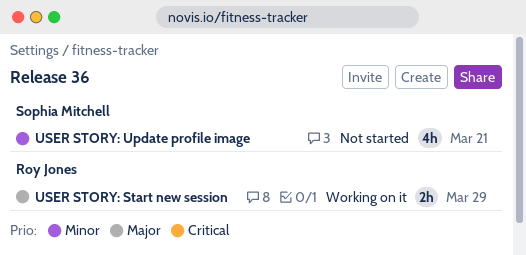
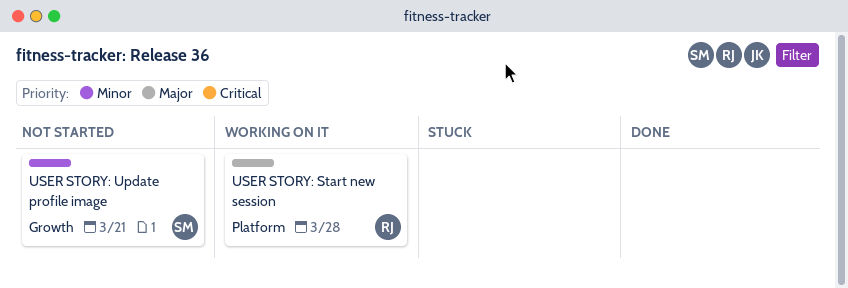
USER STORY: Start new session, due: Mar 29 -> Mar 28

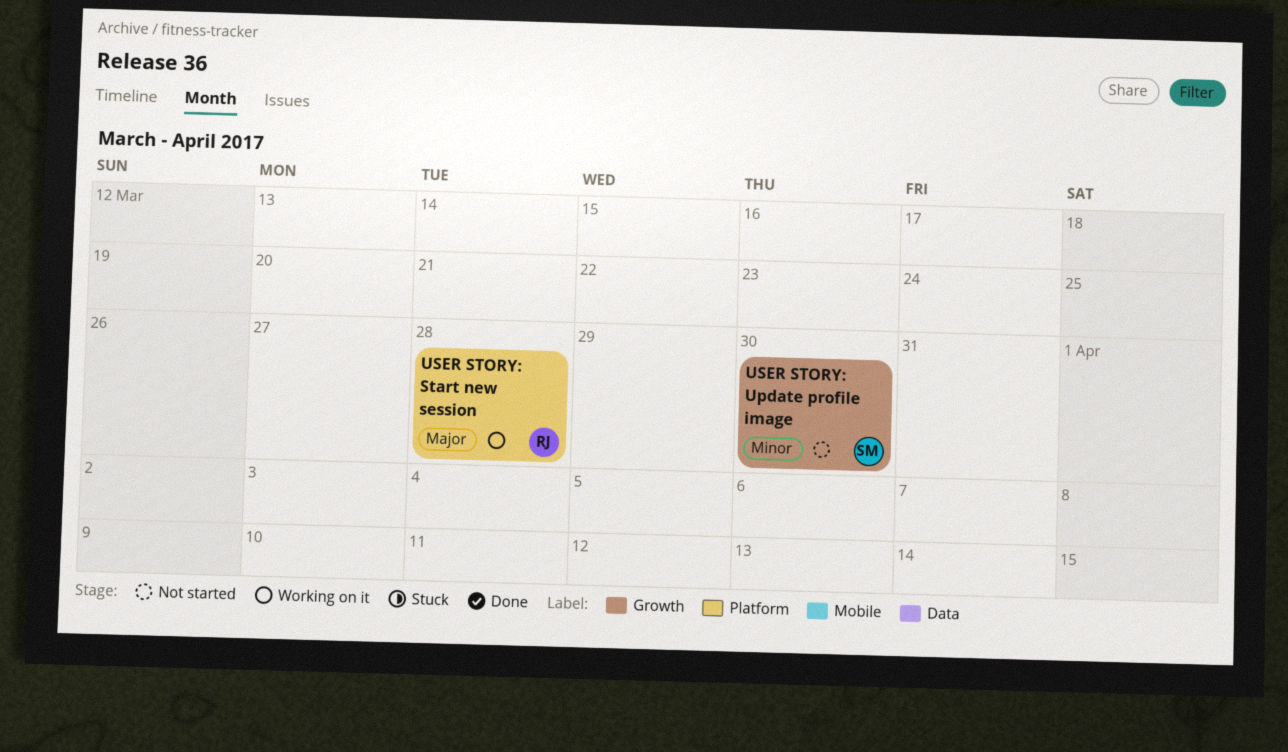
USER STORY: Update profile image, due: Mar 21 -> Mar 30

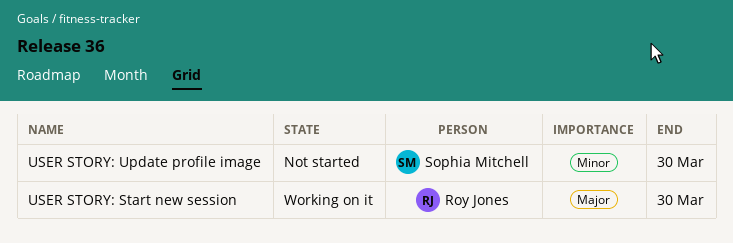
USER STORY: Start new session, due: Mar 28 -> Mar 30

